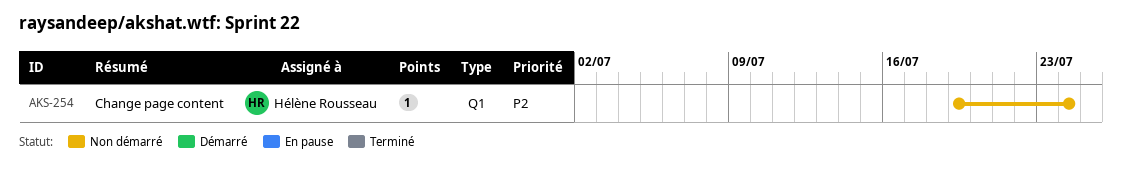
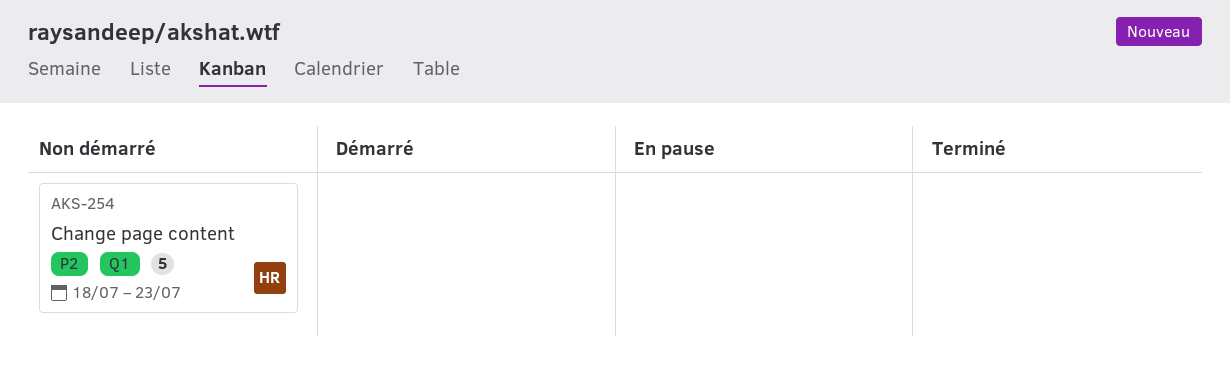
AKS-254, estimate: 1 -> 5
AKS-254, start: Jul 19 -> Jul 18
AKS-254, due: Jul 24 -> Jul 23

